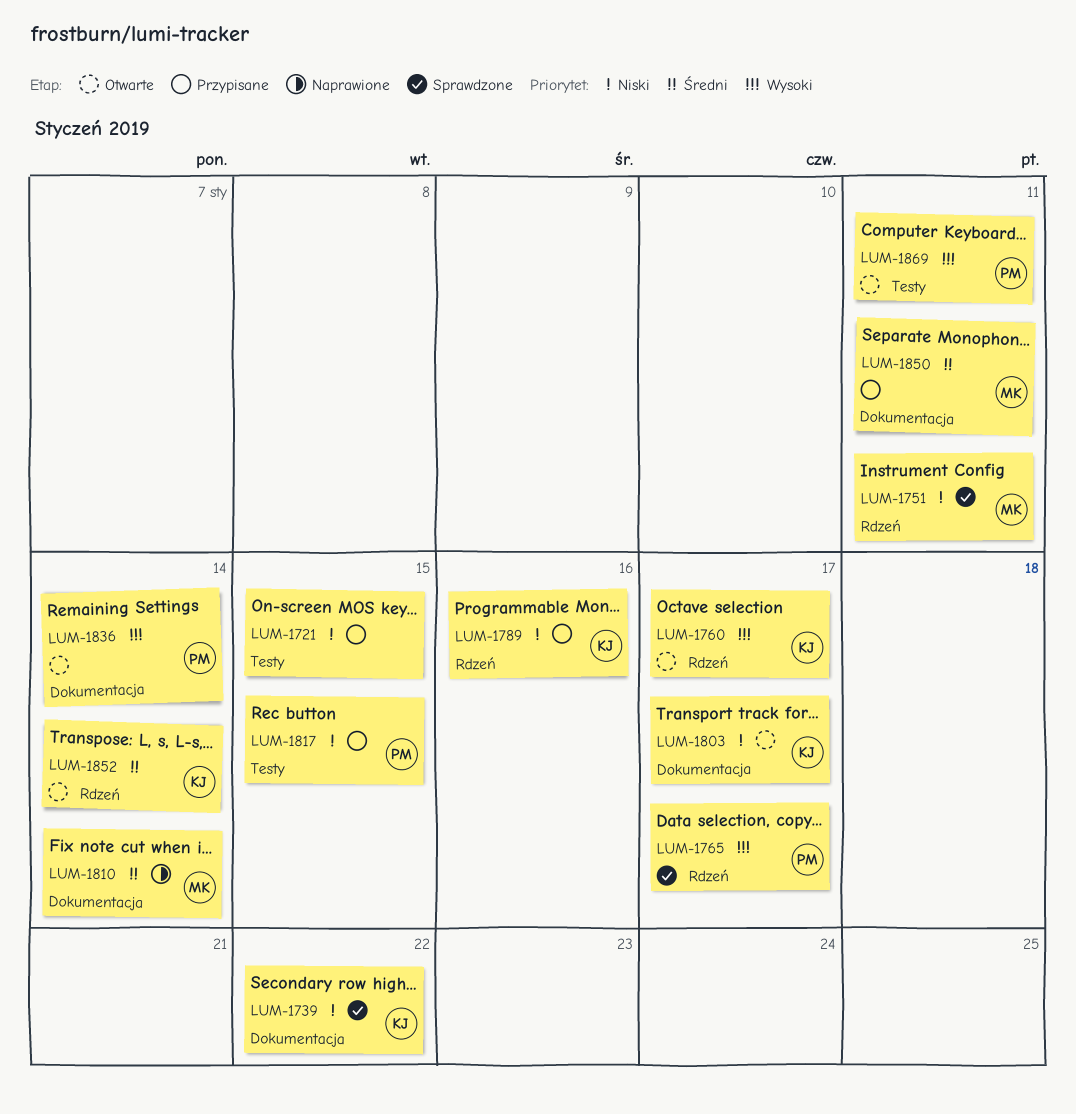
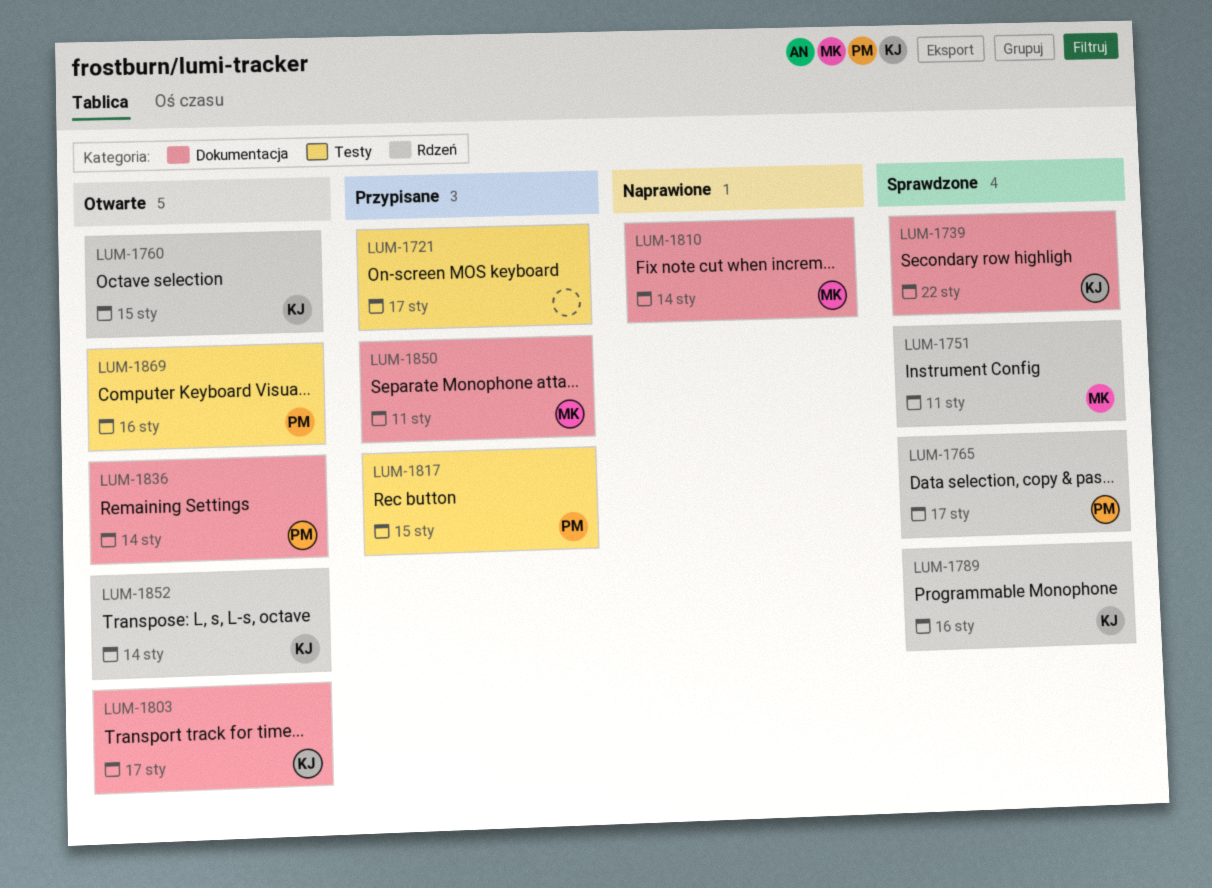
LUM-1721, due: Jan 15 -> Jan 17
LUM-1760, due: Jan 17 -> Jan 15
LUM-1789, status: Przypisane -> Sprawdzone
LUM-1869, due: Jan 11 -> Jan 16

